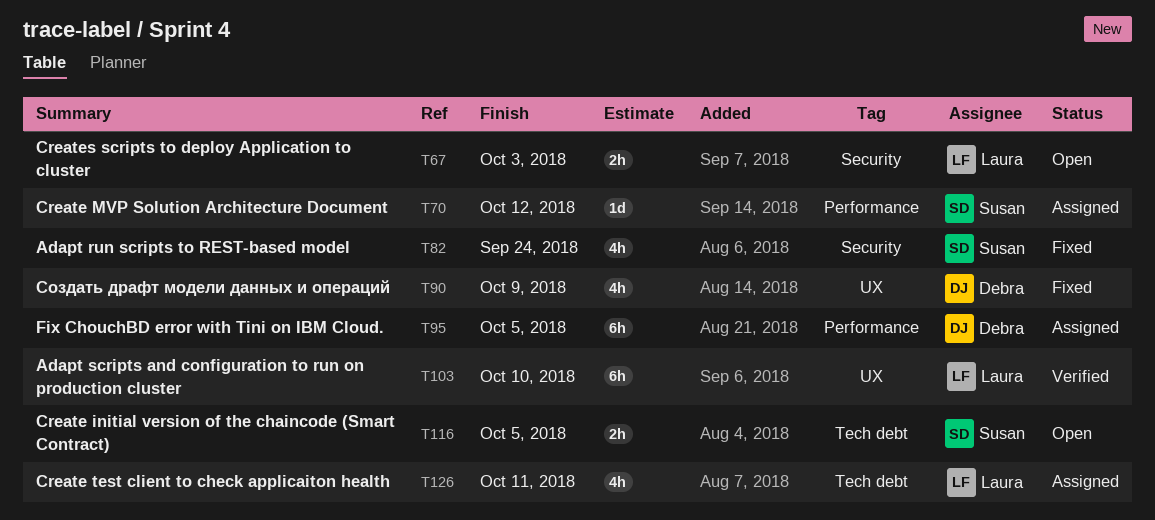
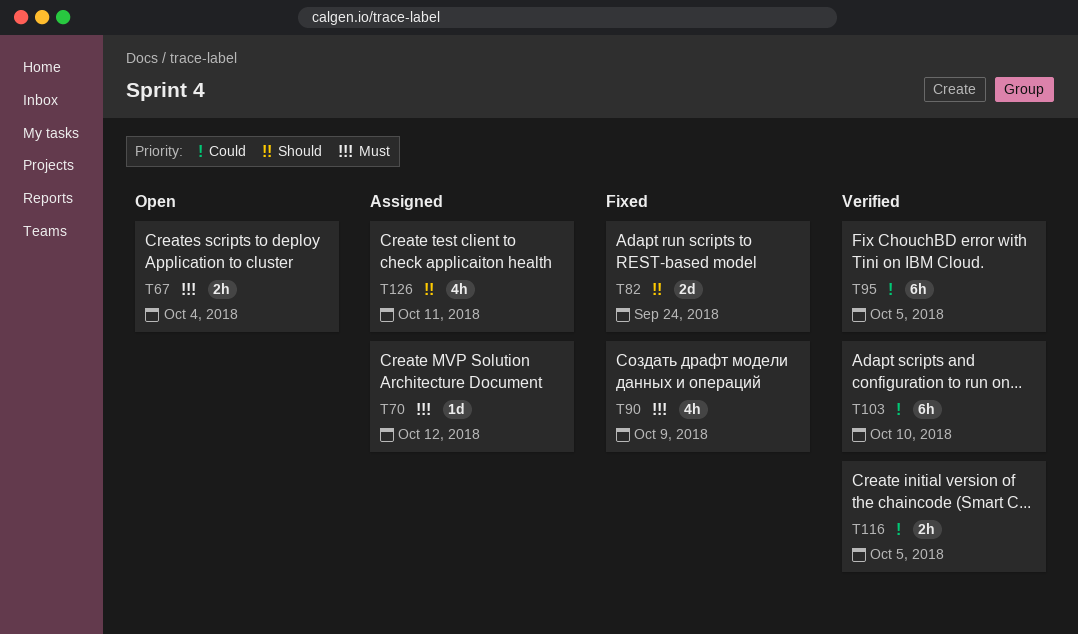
T67, due: Oct 3 -> Oct 4
T82, estimate: 4h -> 2d
T95, status: Assigned -> Verified
T116, status: Open -> Verified

